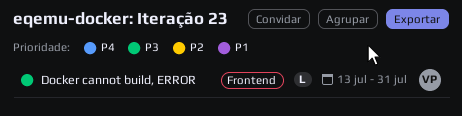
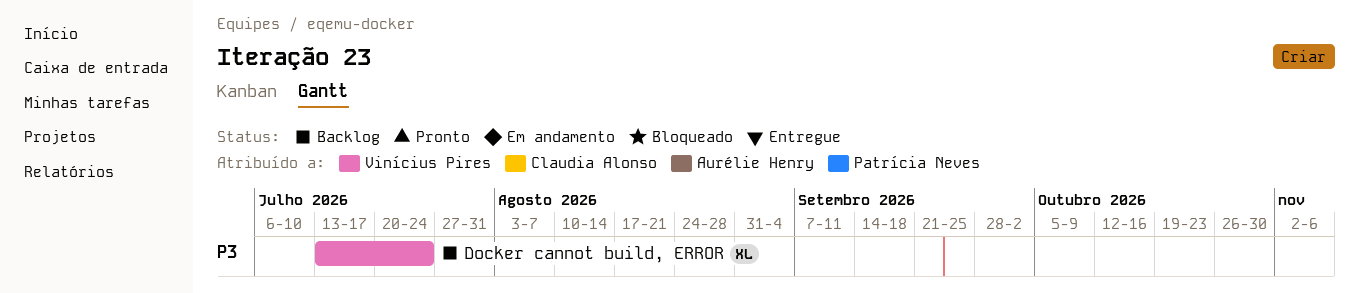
Docker cannot build, ERROR, estimate: L -> XL
Docker cannot build, ERROR, due: Jul 31 -> Jul 24

